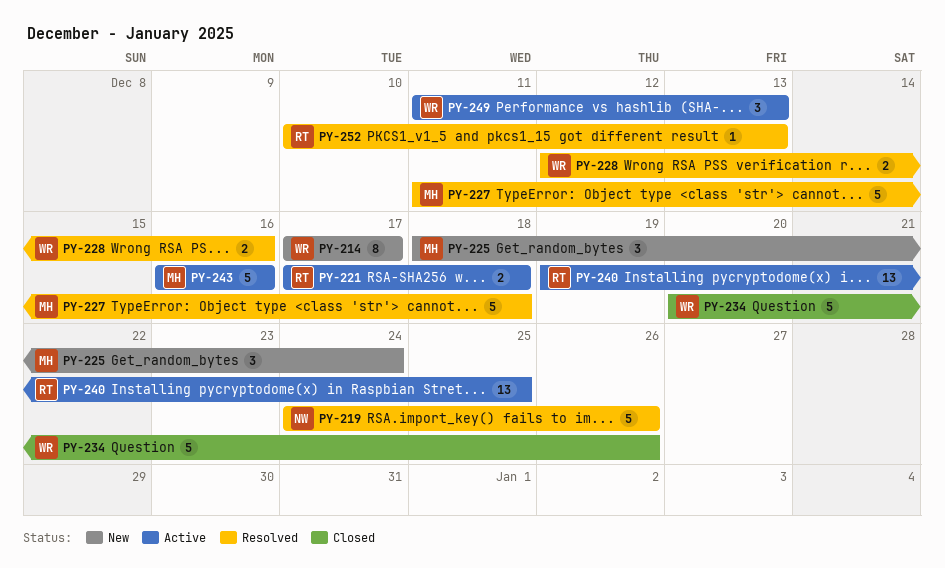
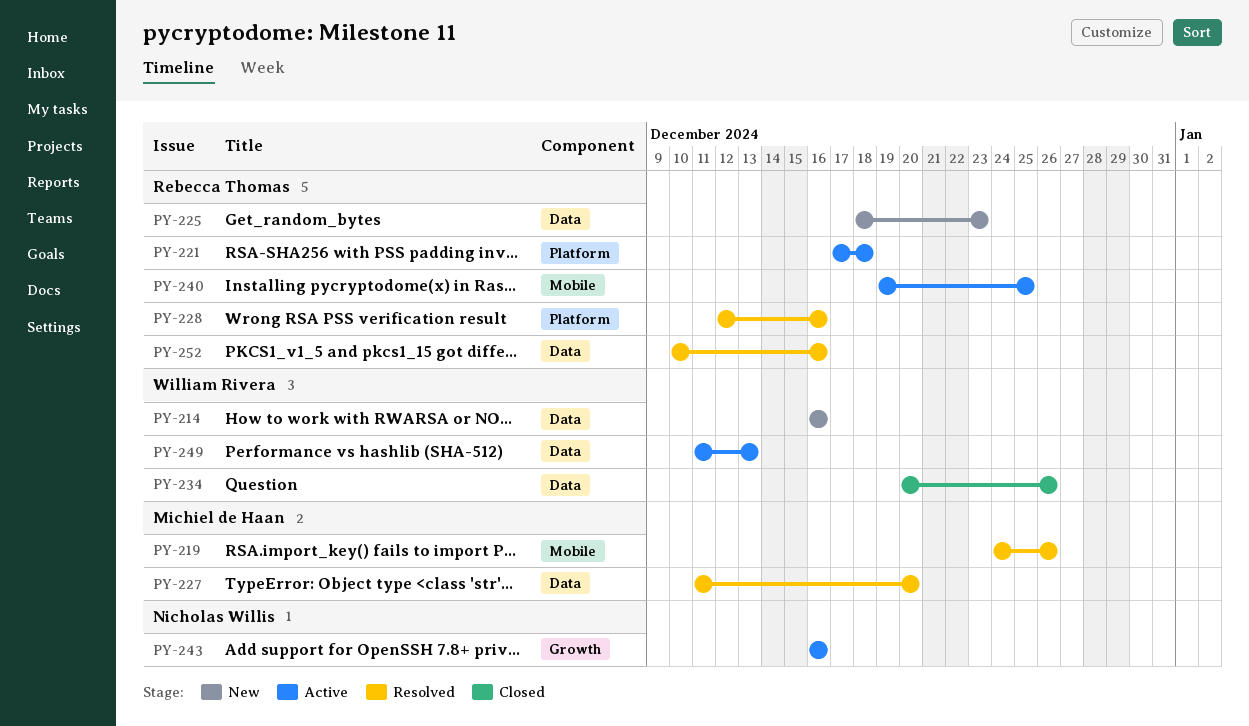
PY-214, start: Dec 17 -> Dec 16
PY-214, due: Dec 17 -> Dec 16
PY-219, owner: Nicholas Willis -> Michiel de Haan
PY-225, owner: Michiel de Haan -> Rebecca Thomas
PY-225, due: Dec 24 -> Dec 23
PY-227, due: Dec 18 -> Dec 20
PY-228, owner: William Rivera -> Rebecca Thomas
PY-243, owner: Michiel de Haan -> Nicholas Willis
PY-252, due: Dec 13 -> Dec 16

